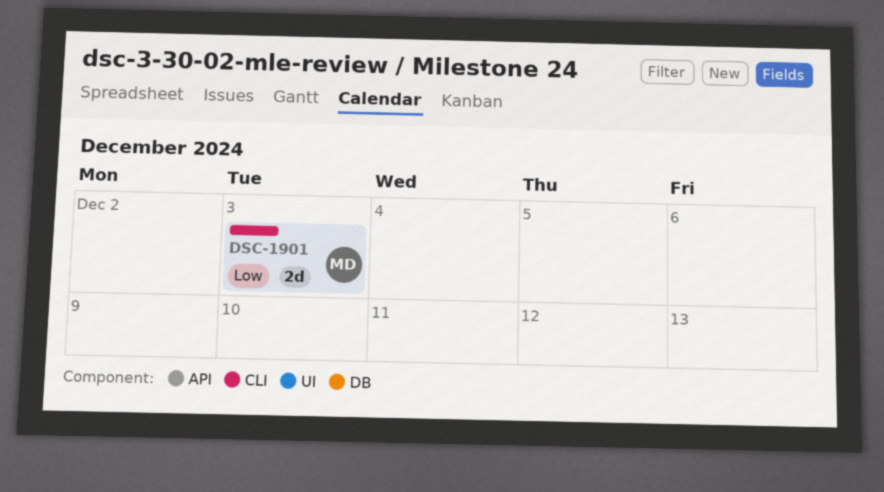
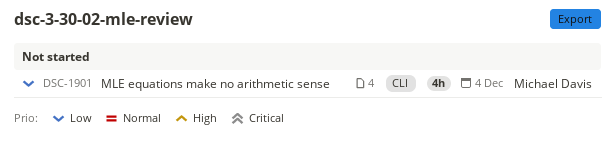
DSC-1901, estimate: 2d -> 4h
DSC-1901, due: Dec 3 -> Dec 4

